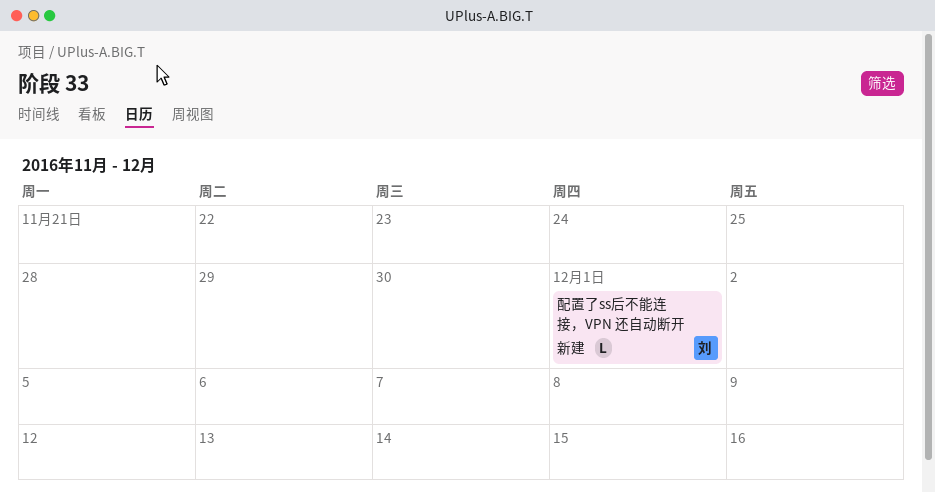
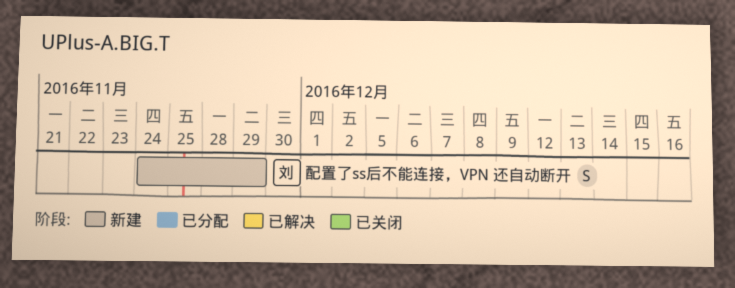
配置了ss后不能连接，VPN 还自动断开, estimate: L -> S
配置了ss后不能连接，VPN 还自动断开, due: Dec 1 -> Nov 29

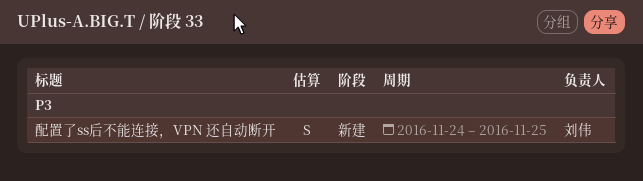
配置了ss后不能连接，VPN 还自动断开, due: Nov 29 -> Nov 25

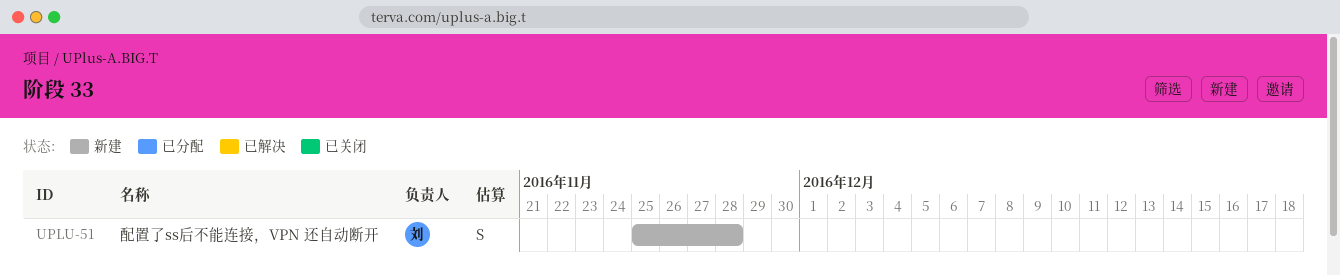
配置了ss后不能连接，VPN 还自动断开, start: Nov 24 -> Nov 25
配置了ss后不能连接，VPN 还自动断开, due: Nov 25 -> Nov 28

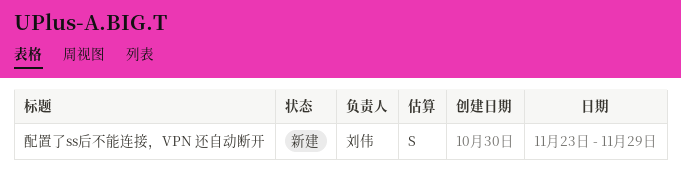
配置了ss后不能连接，VPN 还自动断开, start: Nov 25 -> Nov 23
配置了ss后不能连接，VPN 还自动断开, due: Nov 28 -> Nov 29

